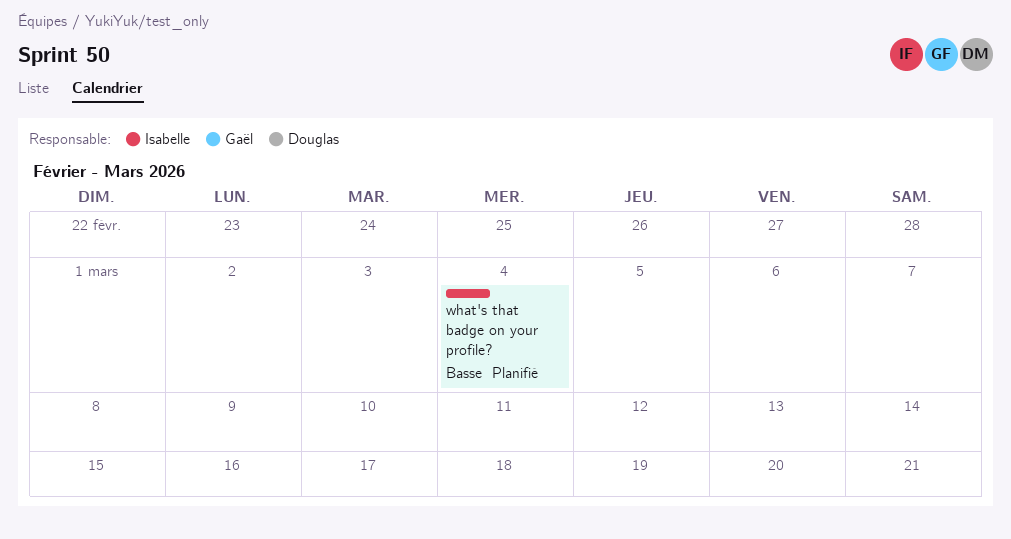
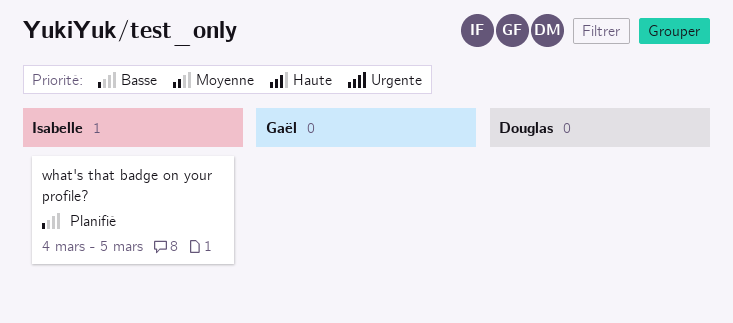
what's that badge on your profile?, due: Mar 4 -> Mar 5

